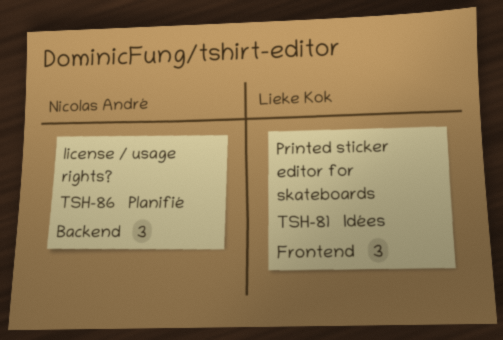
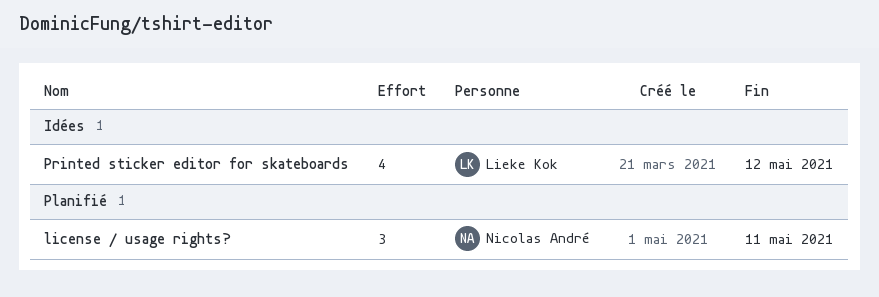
Printed sticker editor for skateboards, estimate: 3 -> 4

